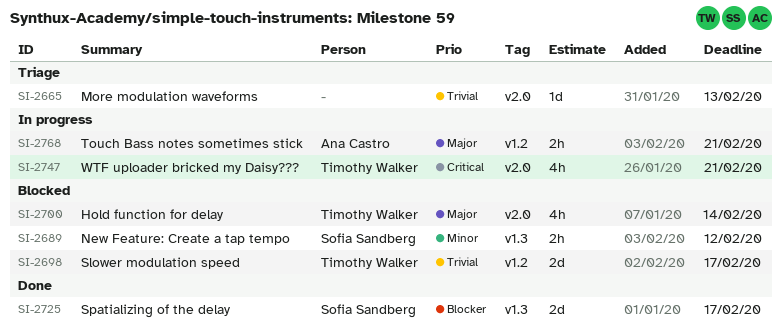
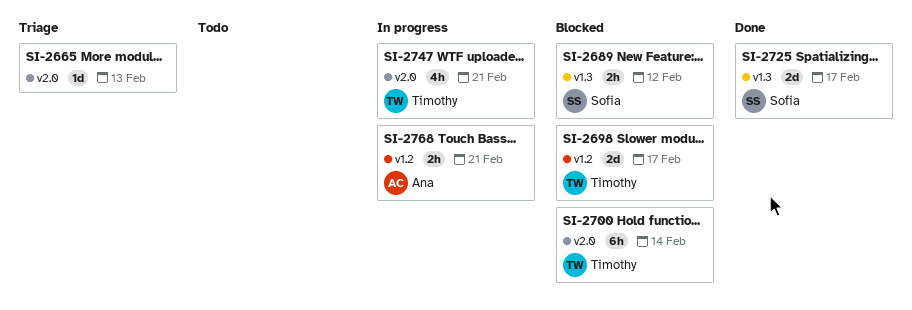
SI-2700, estimate: 4h -> 6h

